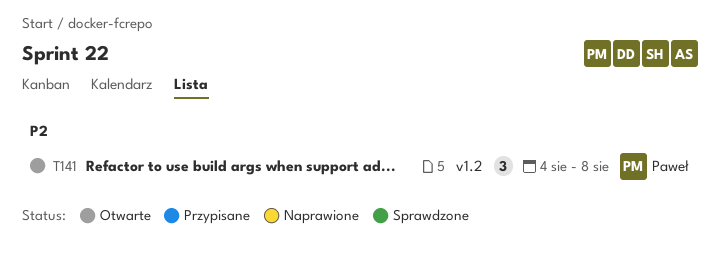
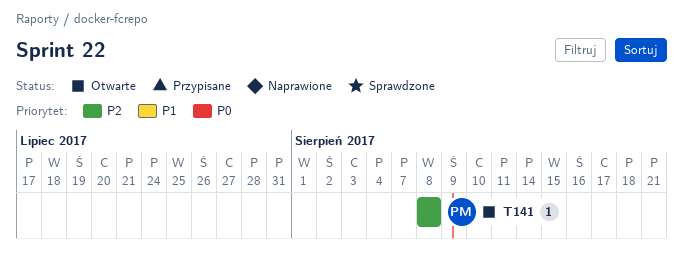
T141, estimate: 3 -> 1
T141, start: Aug 4 -> Aug 8

